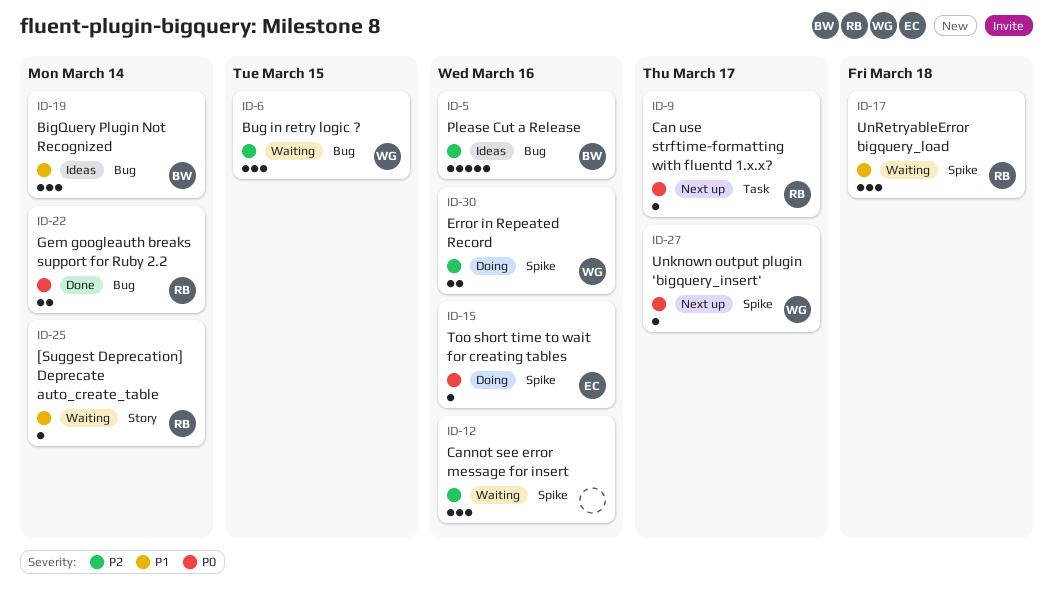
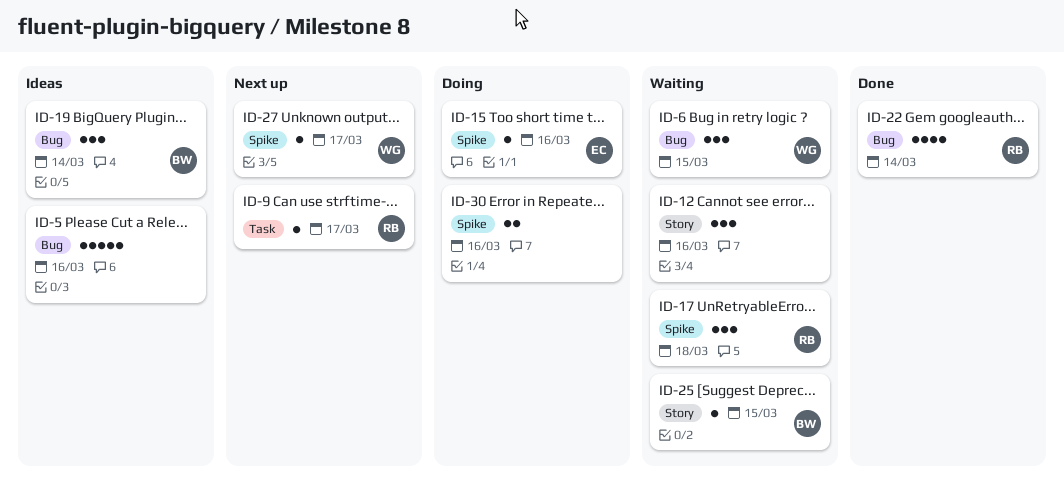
ID-5, owner: BW -> none
ID-12, label: Spike -> Story
ID-22, estimate: 2 -> 4
ID-25, owner: RB -> BW
ID-25, due: Mar 14 -> Mar 15
ID-30, owner: WG -> none

